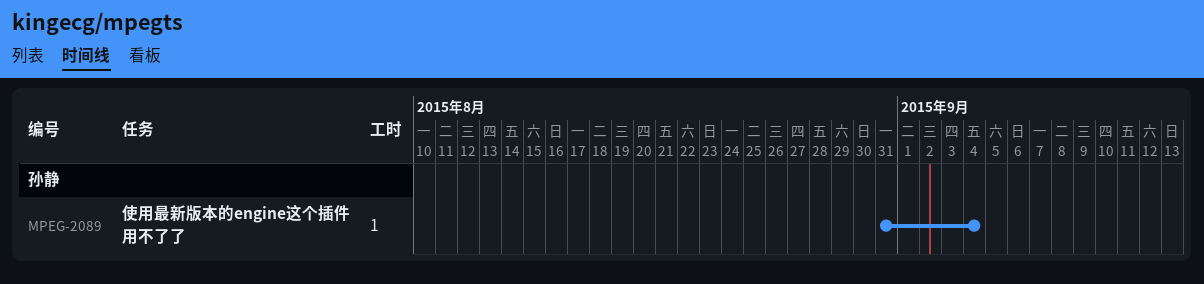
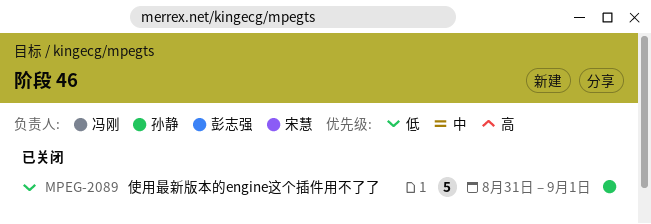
MPEG-2089, estimate: 1 -> 5
MPEG-2089, due: Sep 4 -> Sep 1

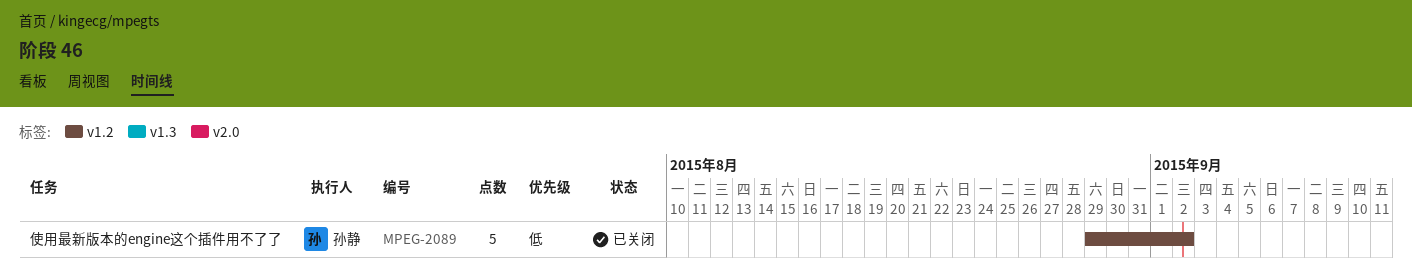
MPEG-2089, start: Aug 31 -> Aug 29
MPEG-2089, due: Sep 1 -> Sep 2

